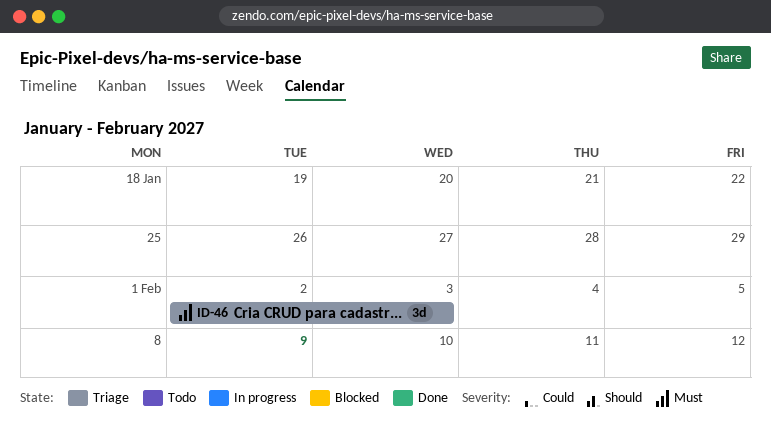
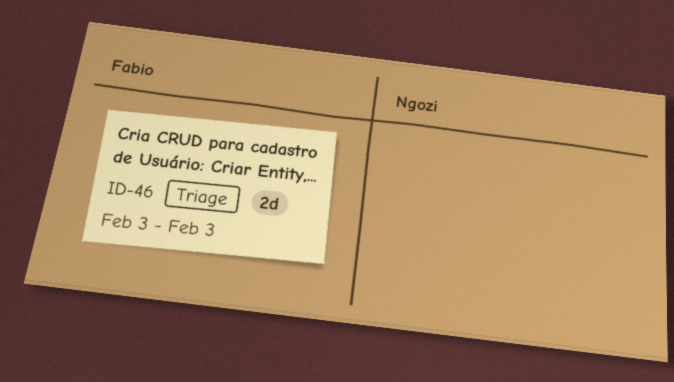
ID-46, estimate: 3d -> 2d
ID-46, start: Feb 2 -> Feb 3

